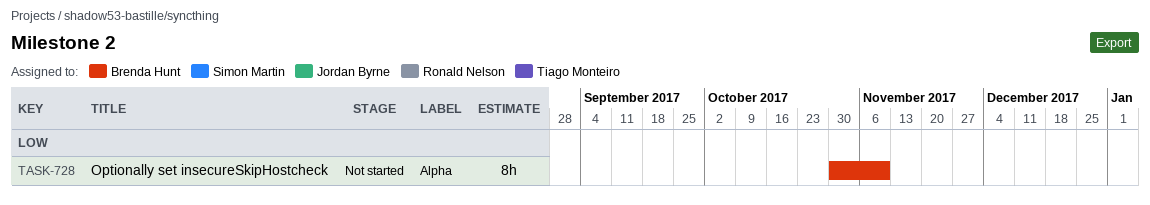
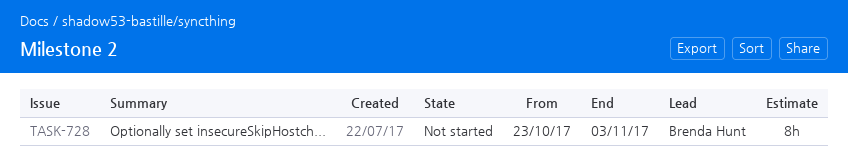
TASK-728, start: Oct 30 -> Oct 23
TASK-728, due: Nov 10 -> Nov 3

